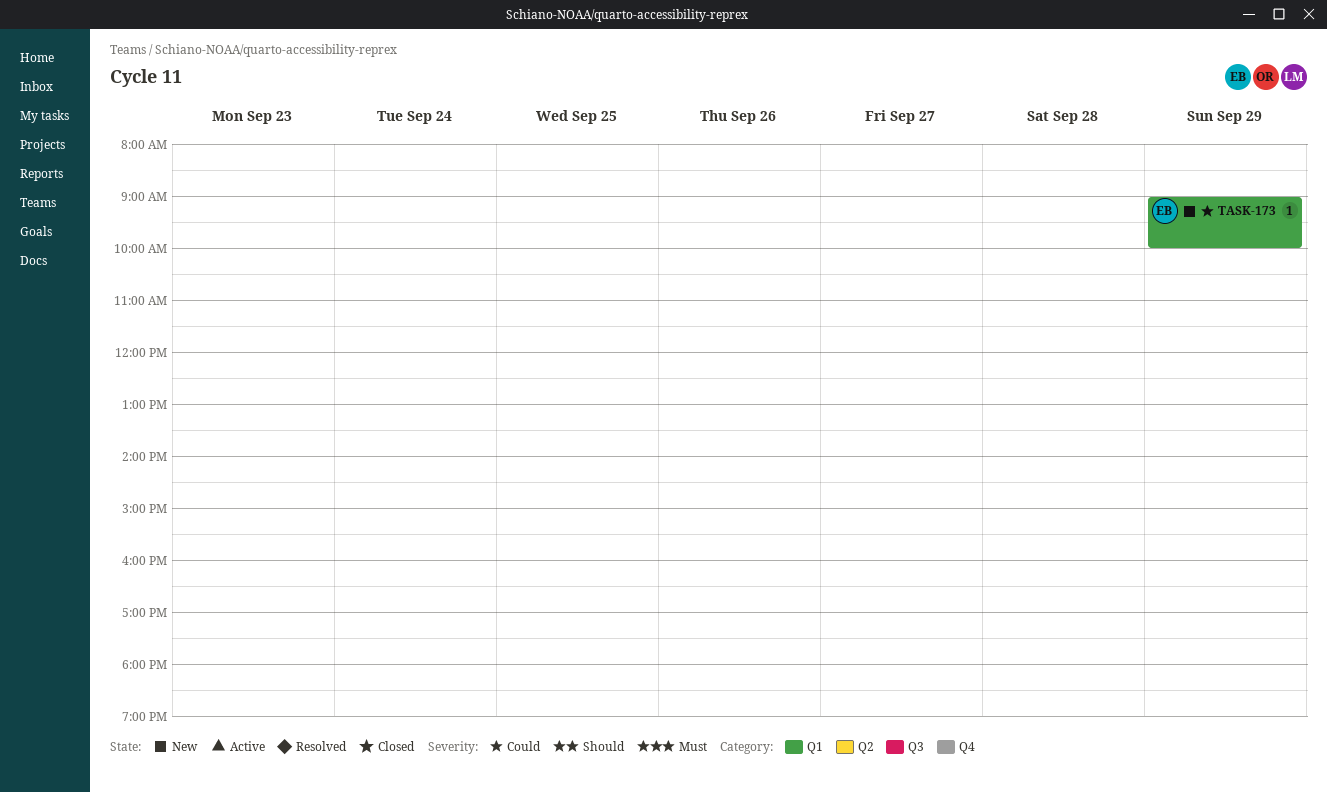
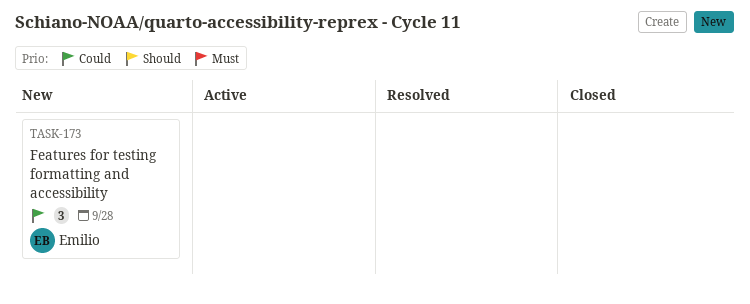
TASK-173, estimate: 1 -> 3
TASK-173, day: Sep 29 -> Sep 28

